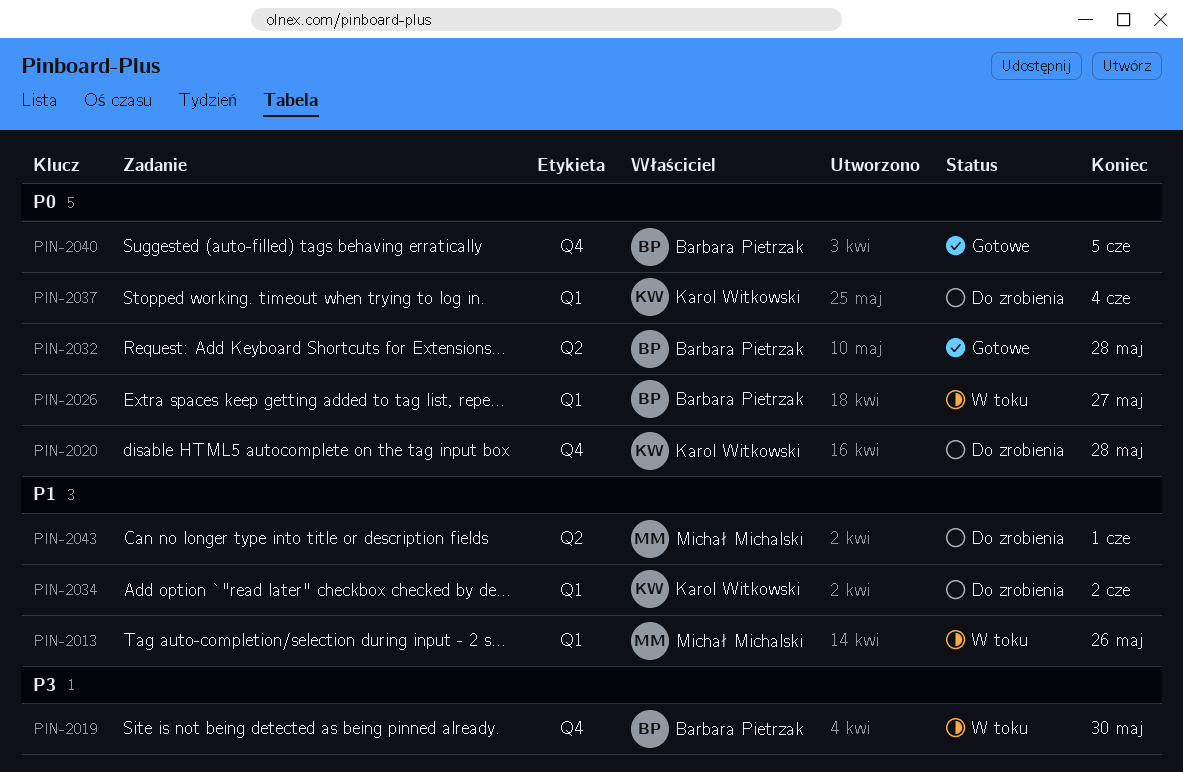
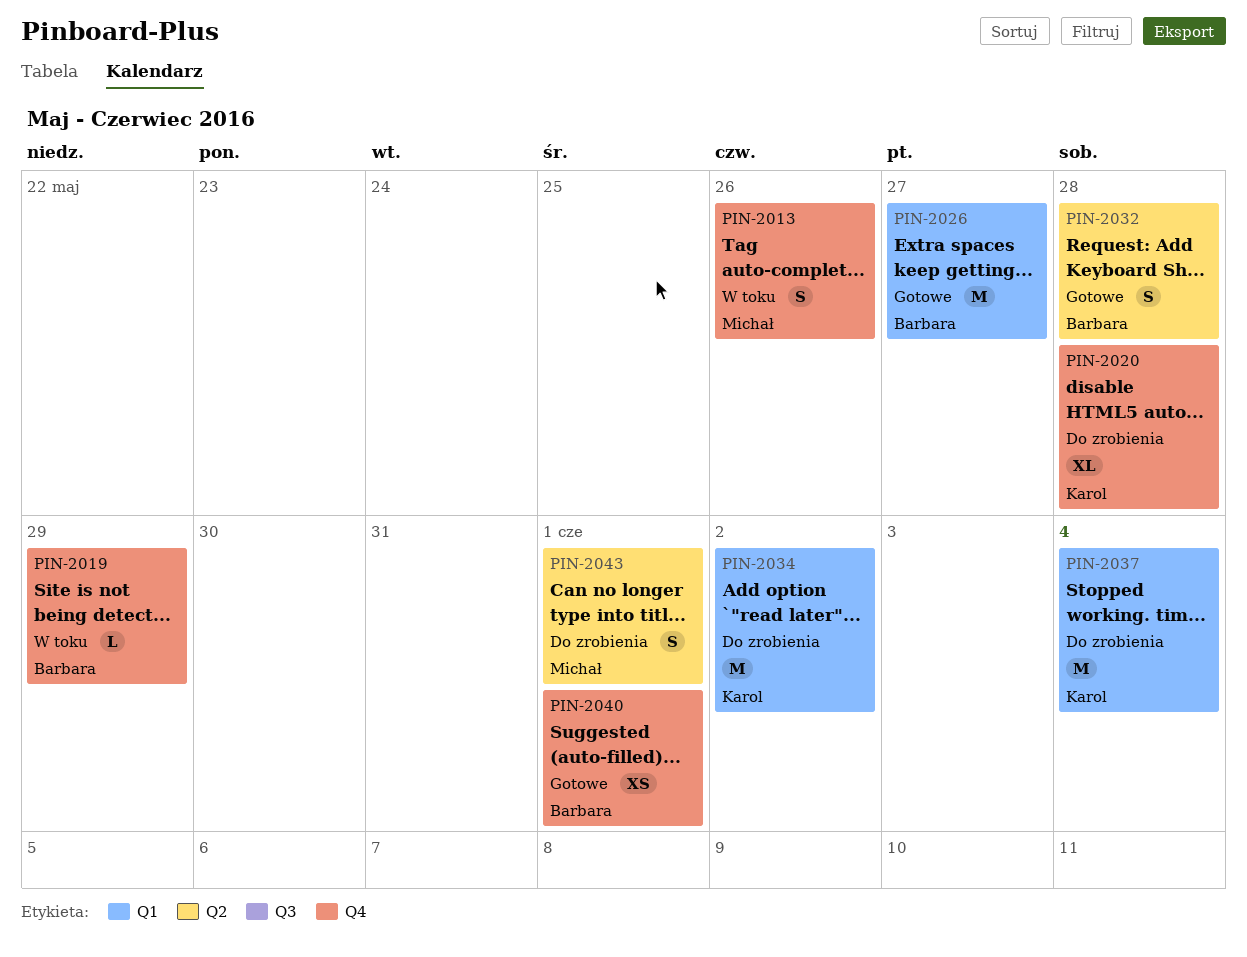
PIN-2013, label: Q1 -> Q4
PIN-2019, due: May 30 -> May 29
PIN-2026, status: W toku -> Gotowe
PIN-2040, due: Jun 5 -> Jun 1

